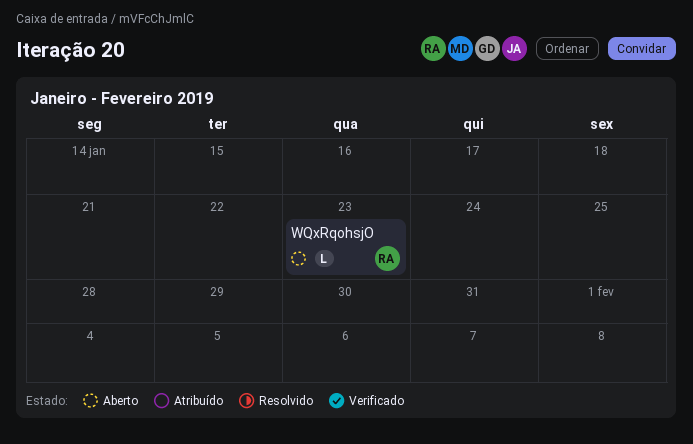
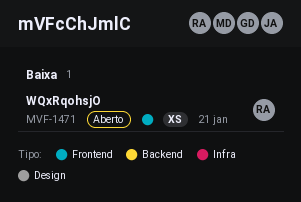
WQxRqohsjO, estimate: L -> XS
WQxRqohsjO, due: Jan 23 -> Jan 21

